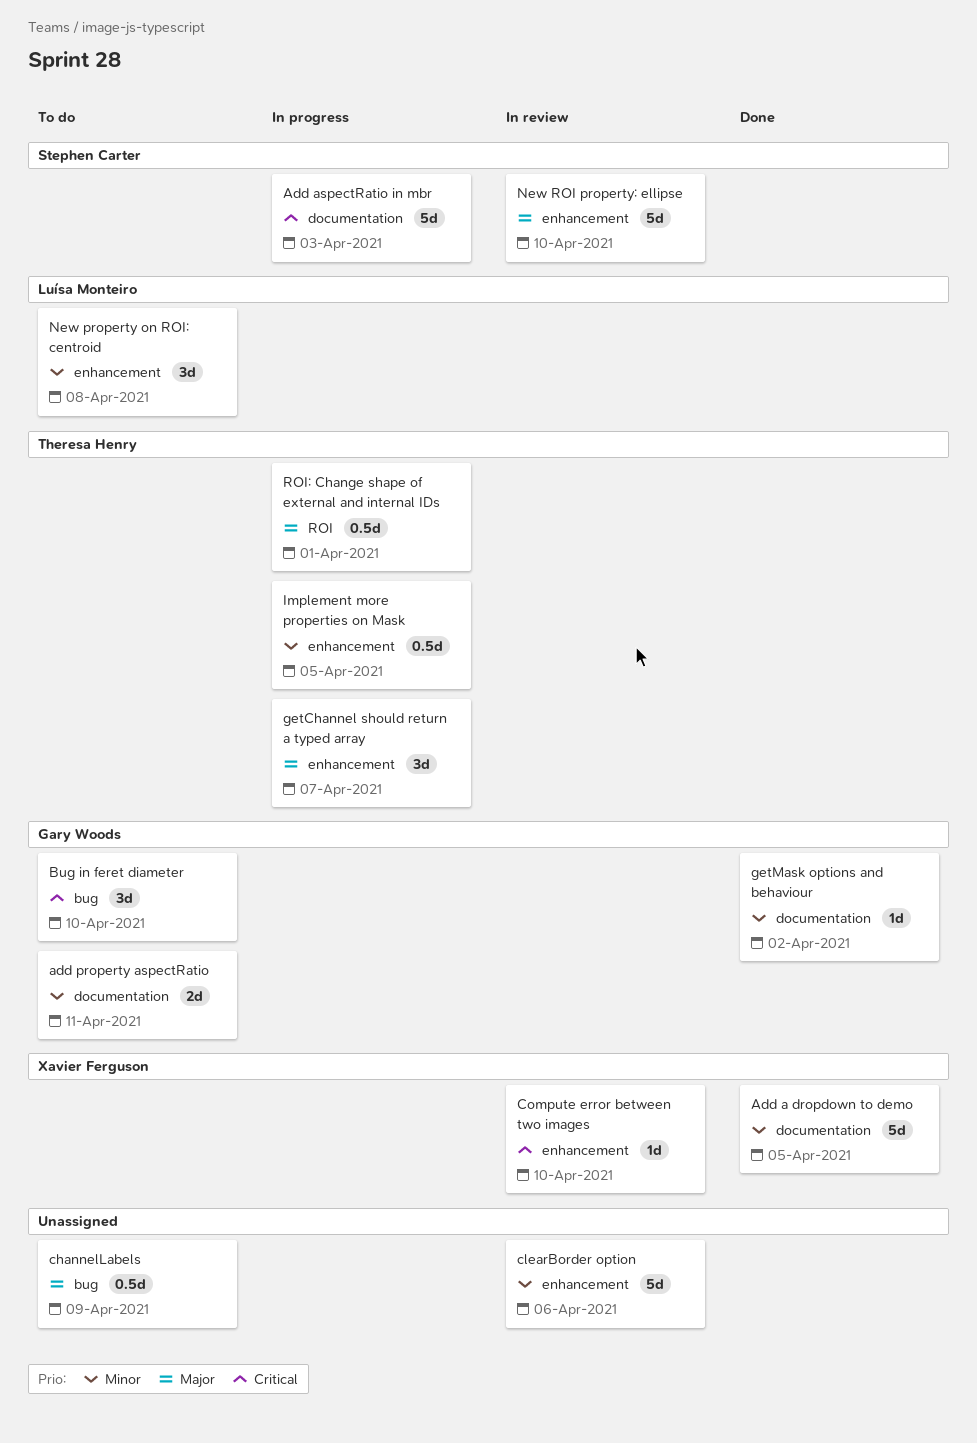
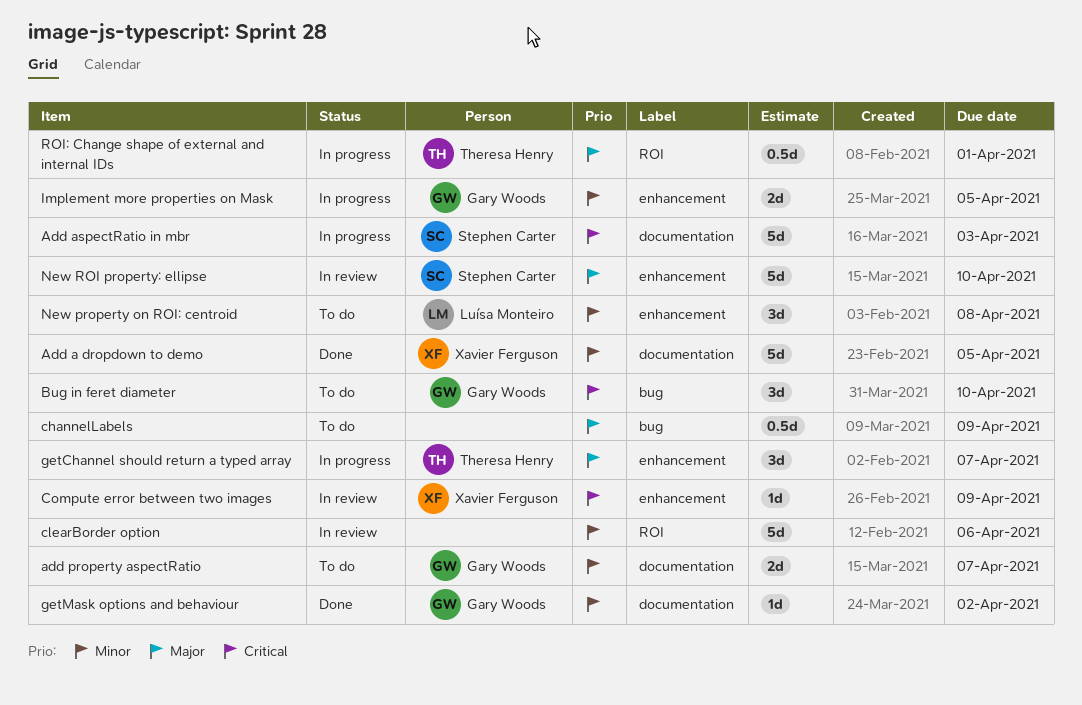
add property aspectRatio, due: Apr 11 -> Apr 7
clearBorder option, label: enhancement -> ROI
Compute error between two images, due: Apr 10 -> Apr 9
Implement more properties on Mask, owner: Theresa Henry -> Gary Woods
Implement more properties on Mask, estimate: 0.5d -> 2d

